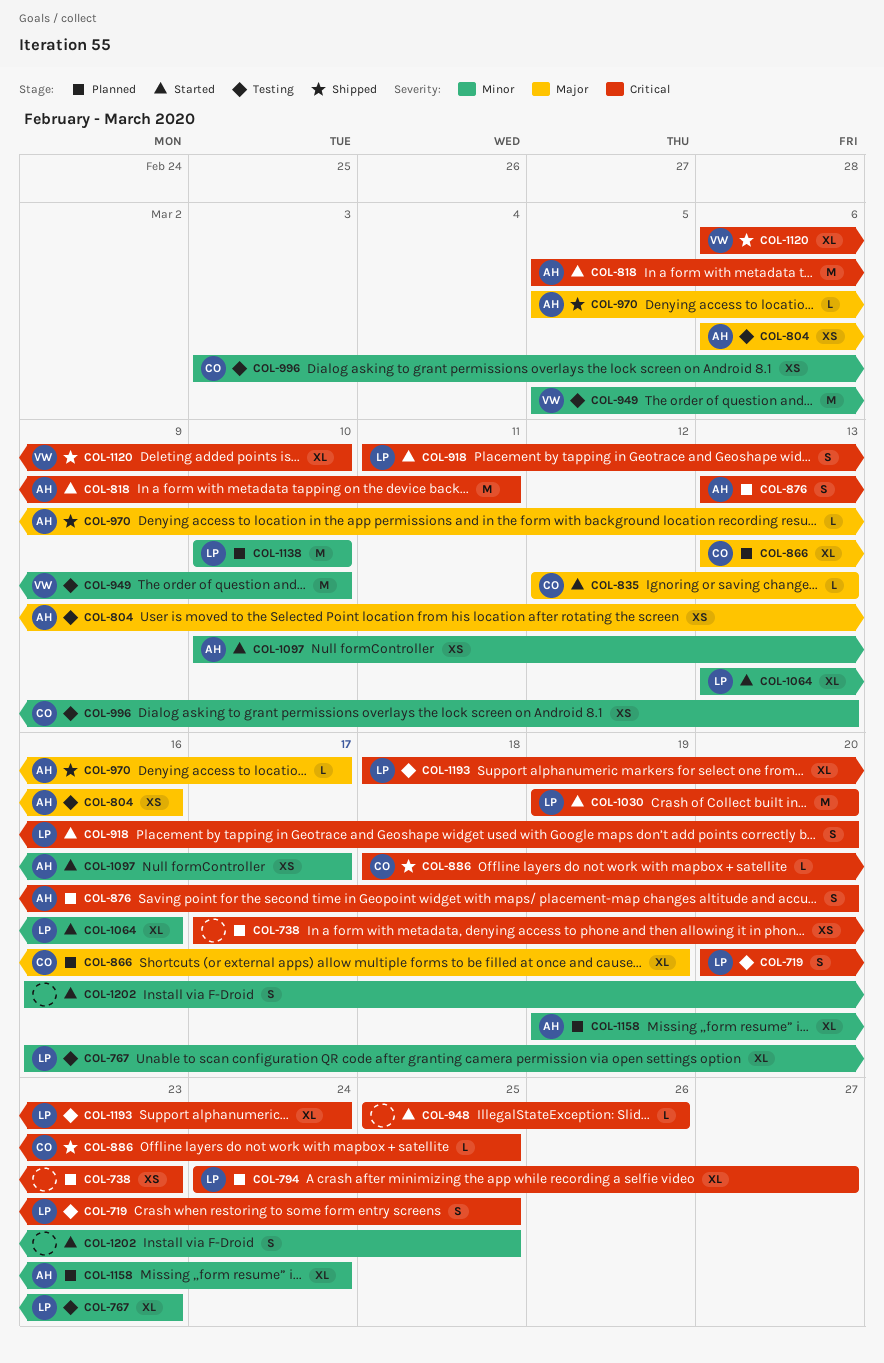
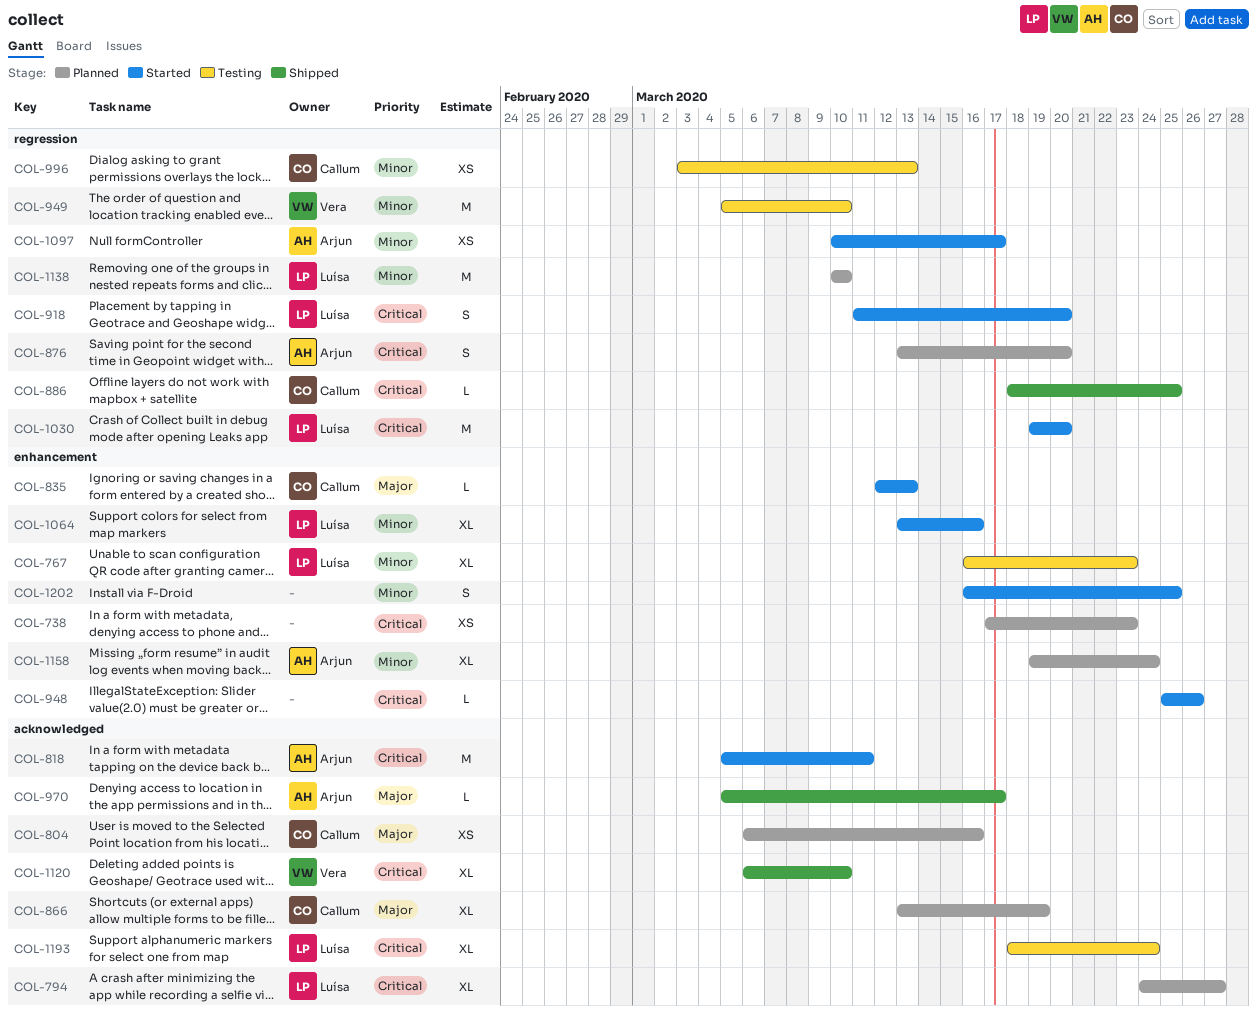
COL-719: present -> none
COL-804, status: Testing -> Planned
COL-804, owner: Arjun -> Callum

